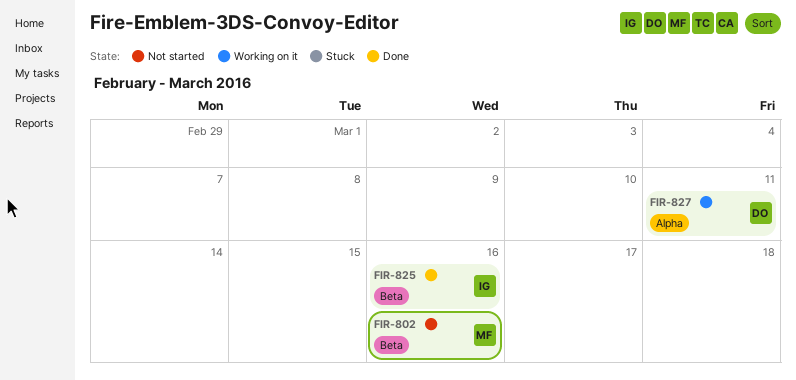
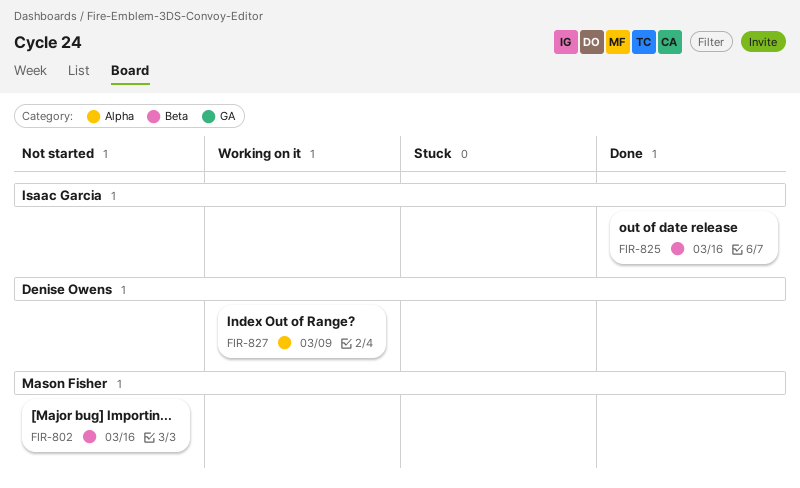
FIR-827, due: Mar 11 -> Mar 9

